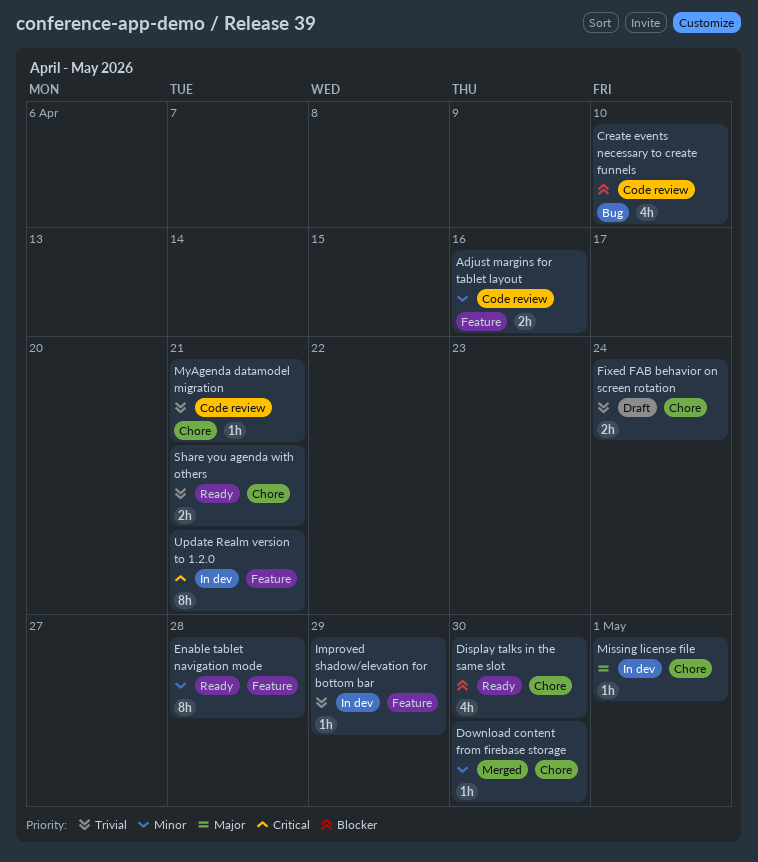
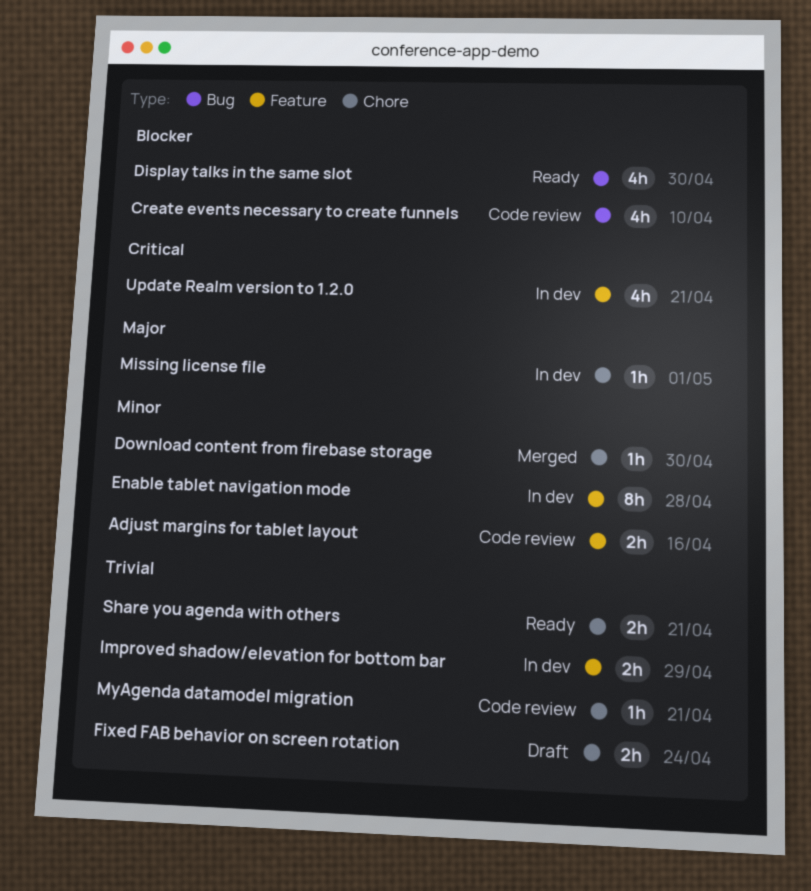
Display talks in the same slot, label: Chore -> Bug
Enable tablet navigation mode, status: Ready -> In dev
Improved shadow/elevation for bottom bar, estimate: 1h -> 2h
Update Realm version to 1.2.0, estimate: 8h -> 4h

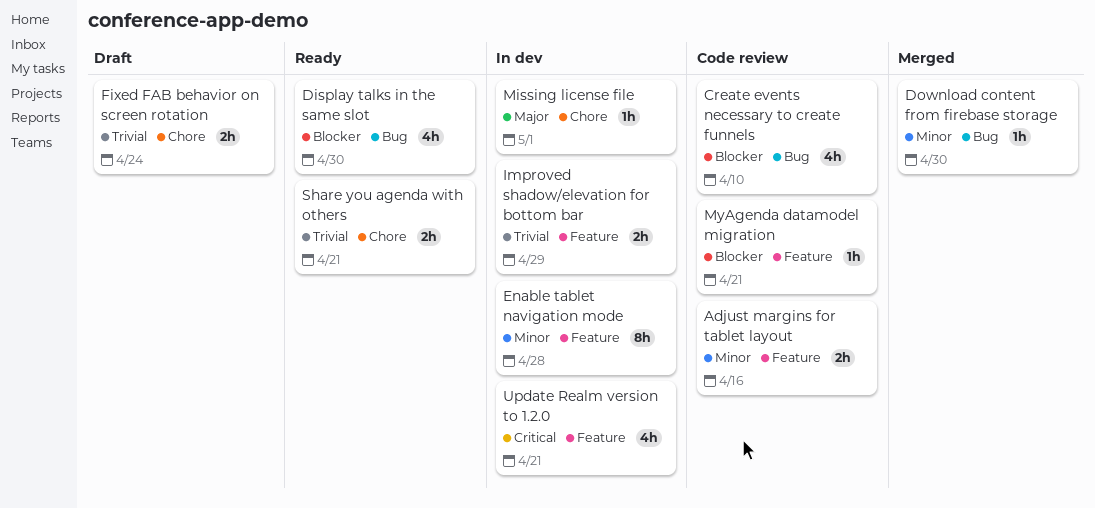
Download content from firebase storage, label: Chore -> Bug
MyAgenda datamodel migration, priority: Trivial -> Blocker
MyAgenda datamodel migration, label: Chore -> Feature

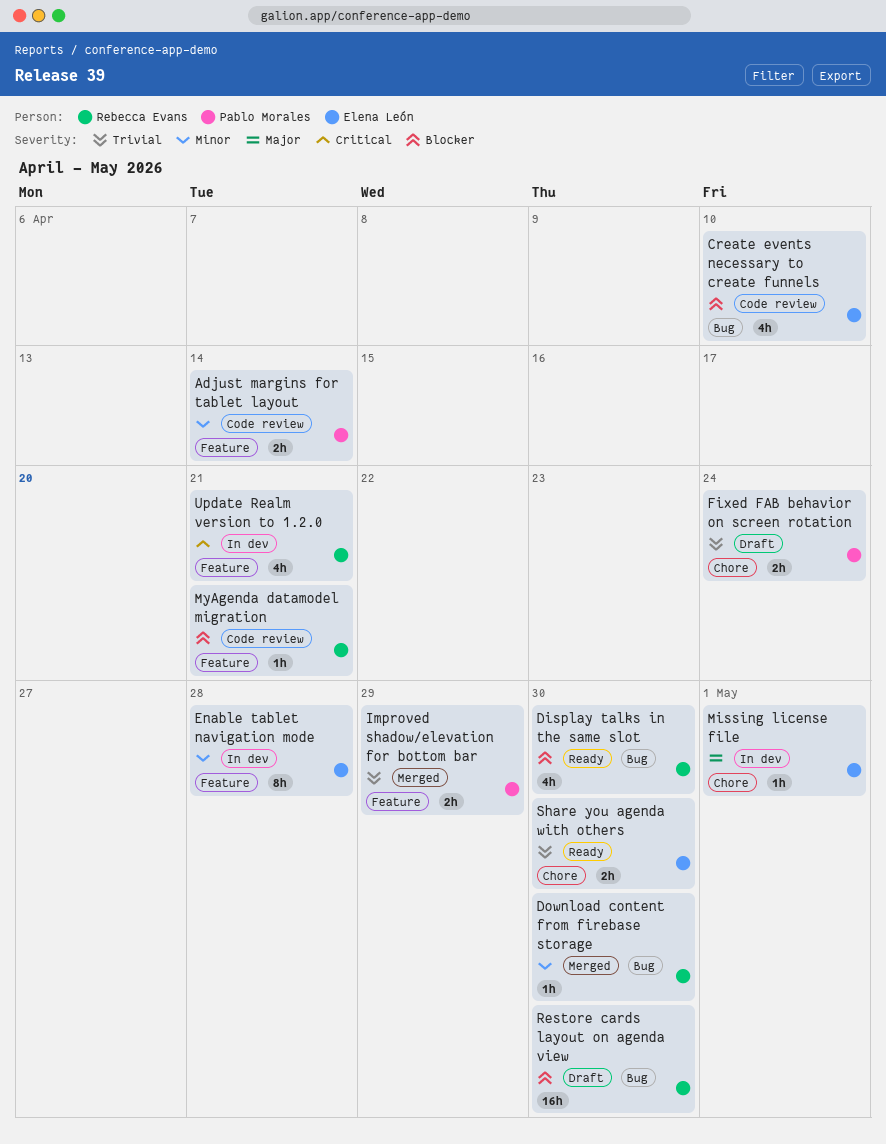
Adjust margins for tablet layout, due: Apr 16 -> Apr 14
Improved shadow/elevation for bottom bar, status: In dev -> Merged
Restore cards layout on agenda view: none -> present
Share you agenda with others, due: Apr 21 -> Apr 30

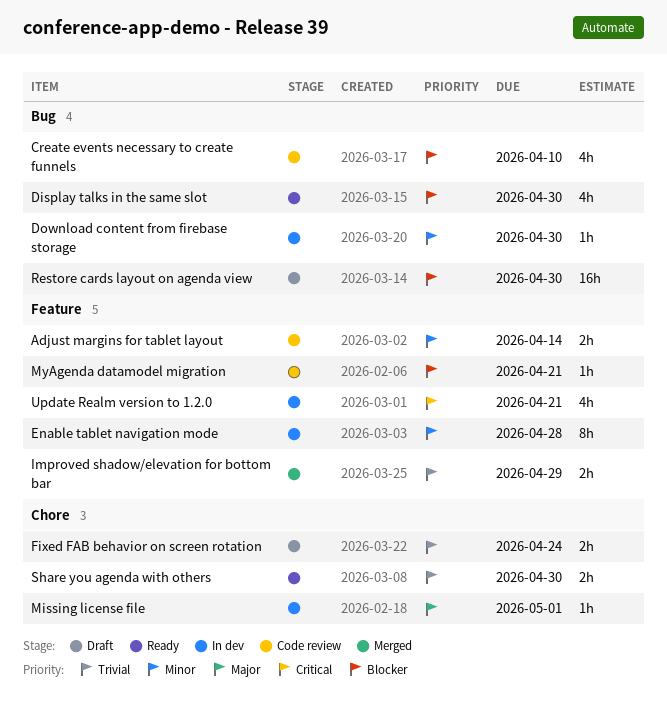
Download content from firebase storage, status: Merged -> In dev

